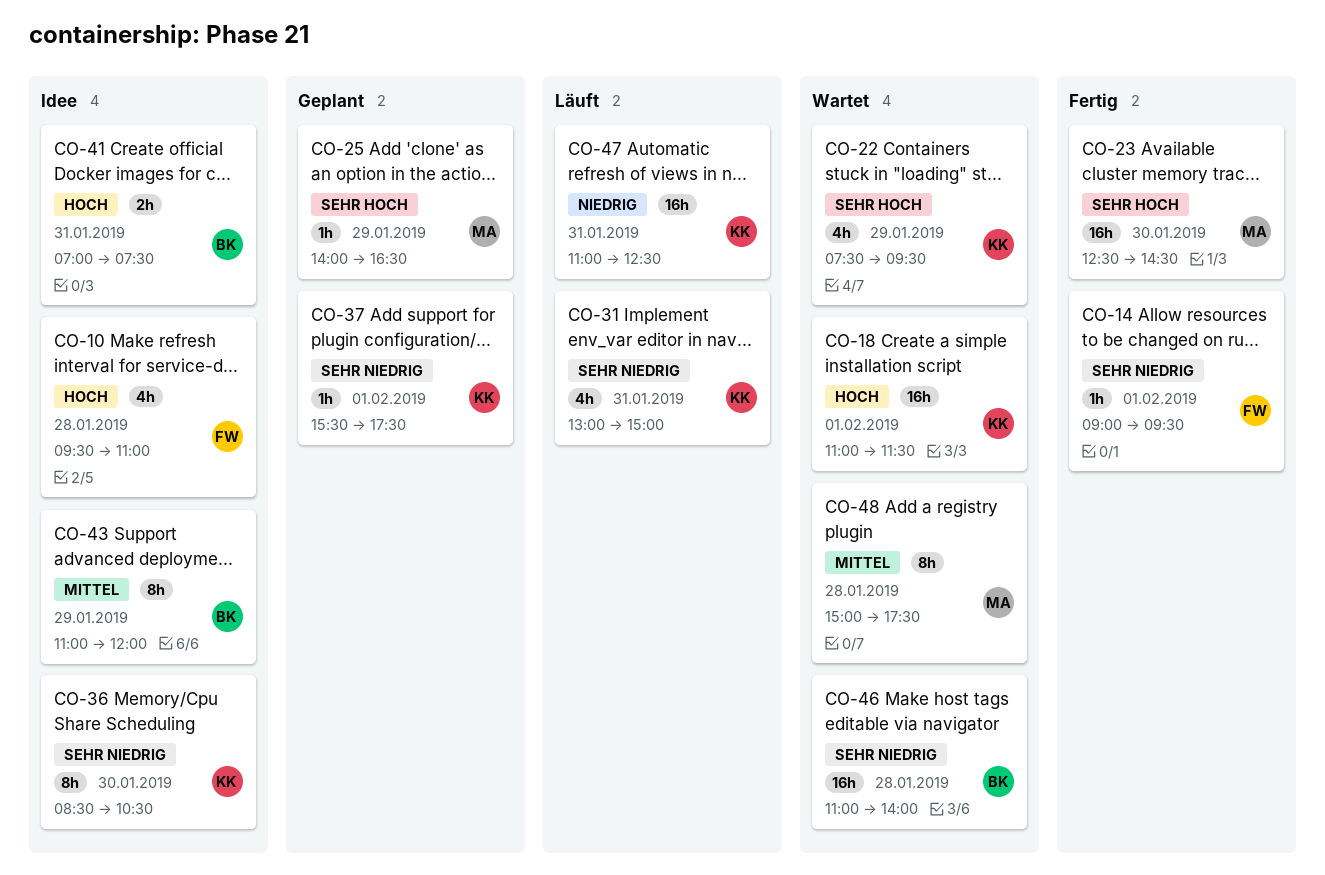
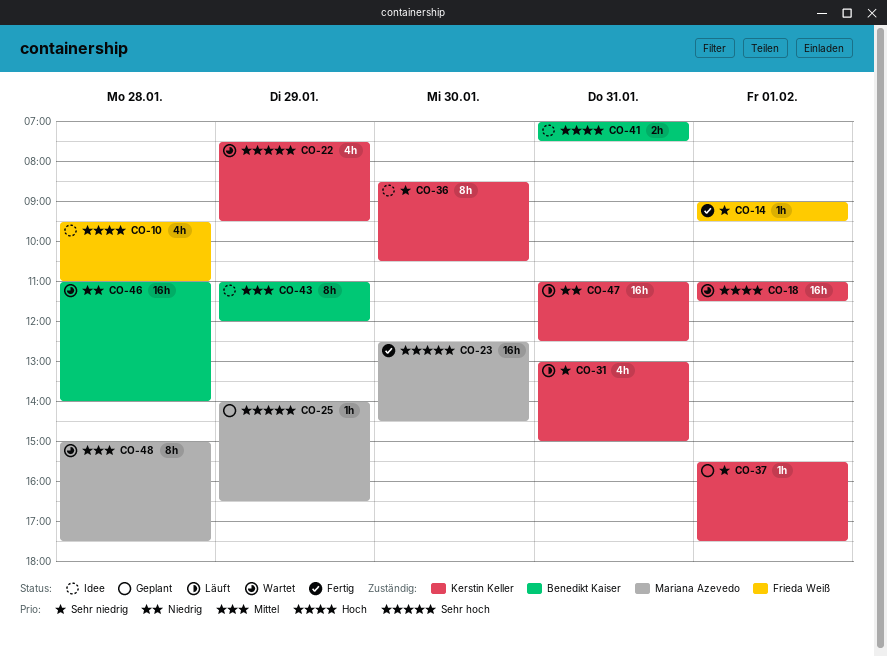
CO-46, priority: Sehr niedrig -> Niedrig

